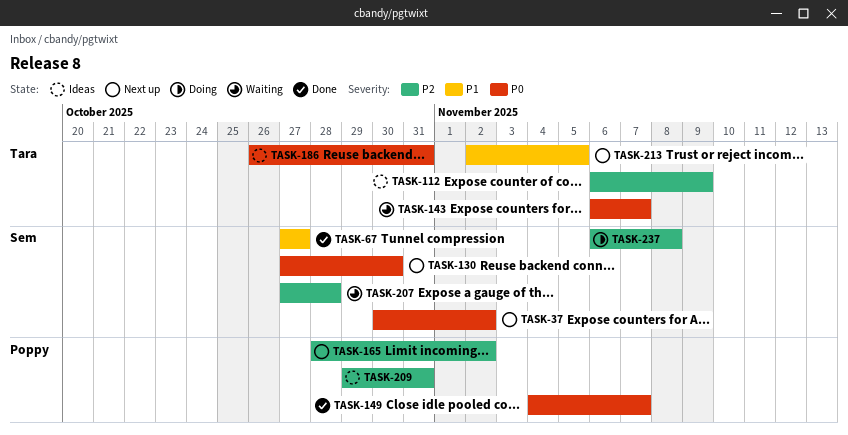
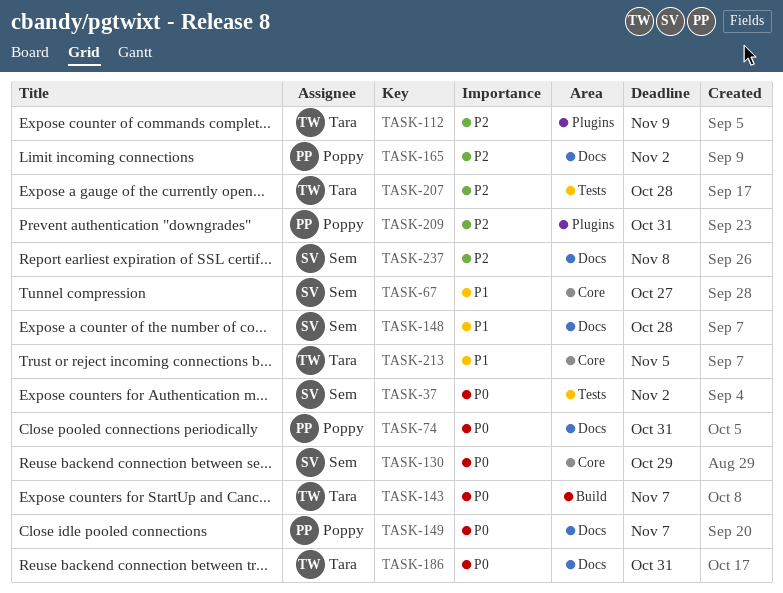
TASK-74: none -> present
TASK-130, due: Oct 30 -> Oct 29
TASK-148: none -> present
TASK-207, owner: Sem -> Tara

